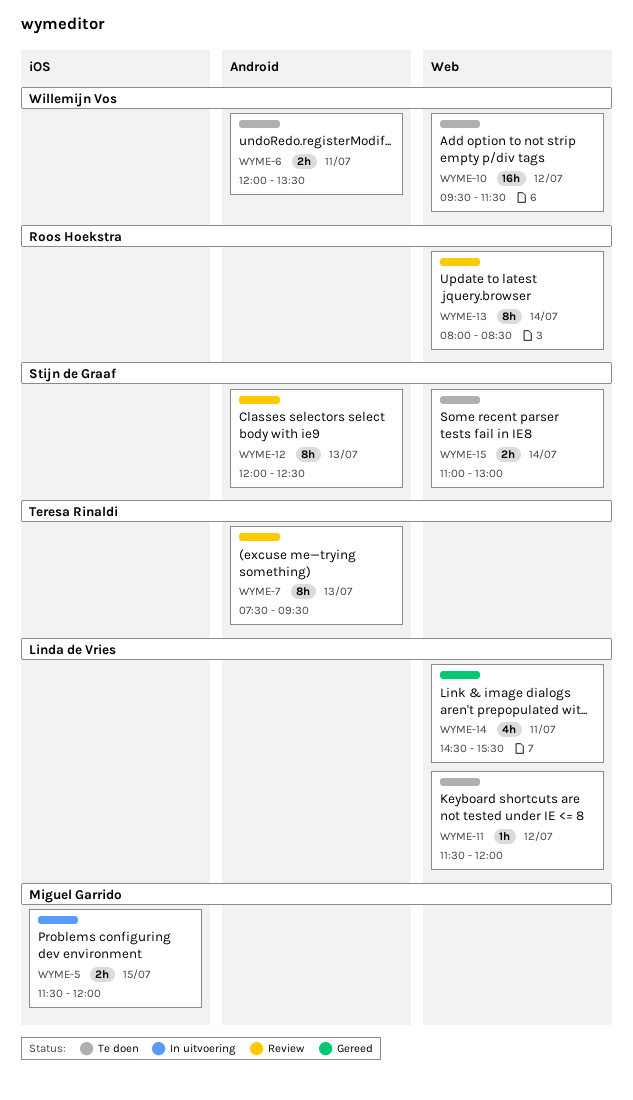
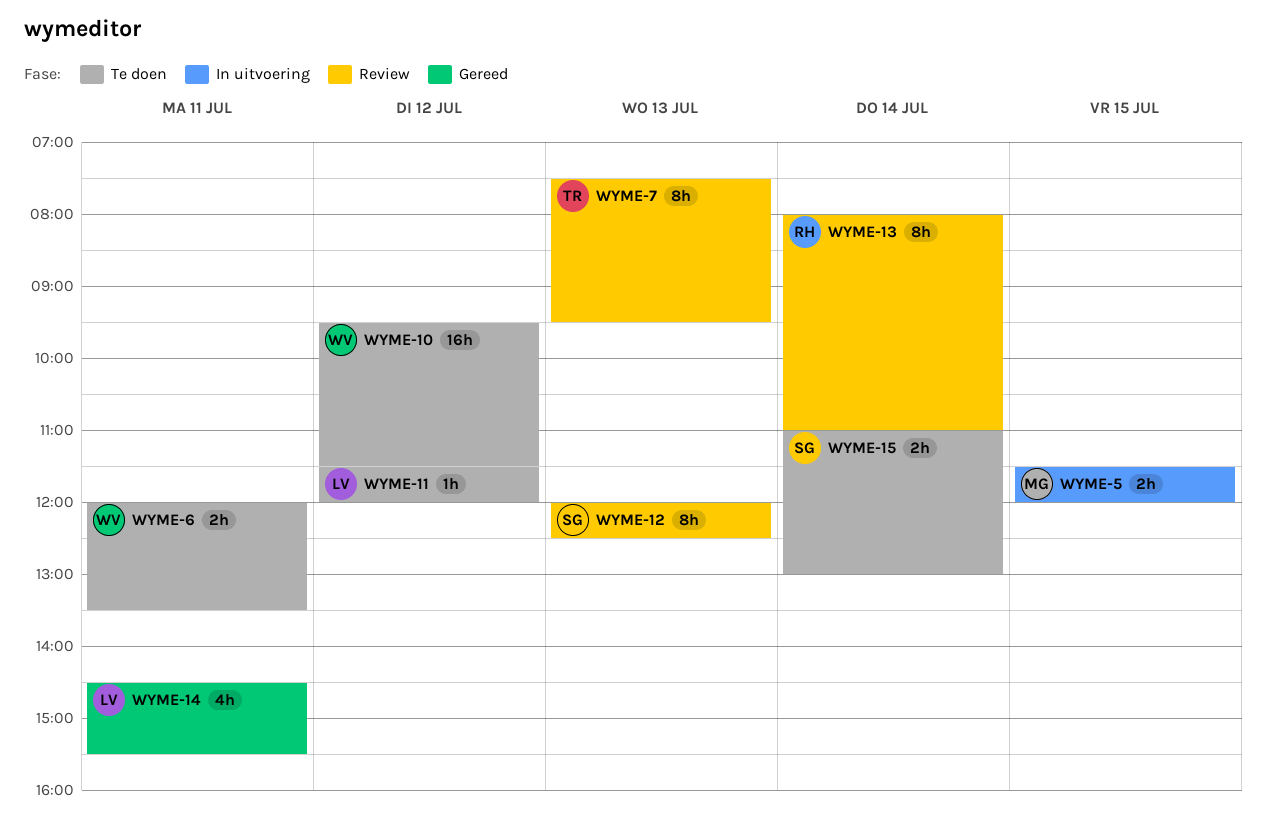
WYME-13, ends: 08:30 -> 11:00

